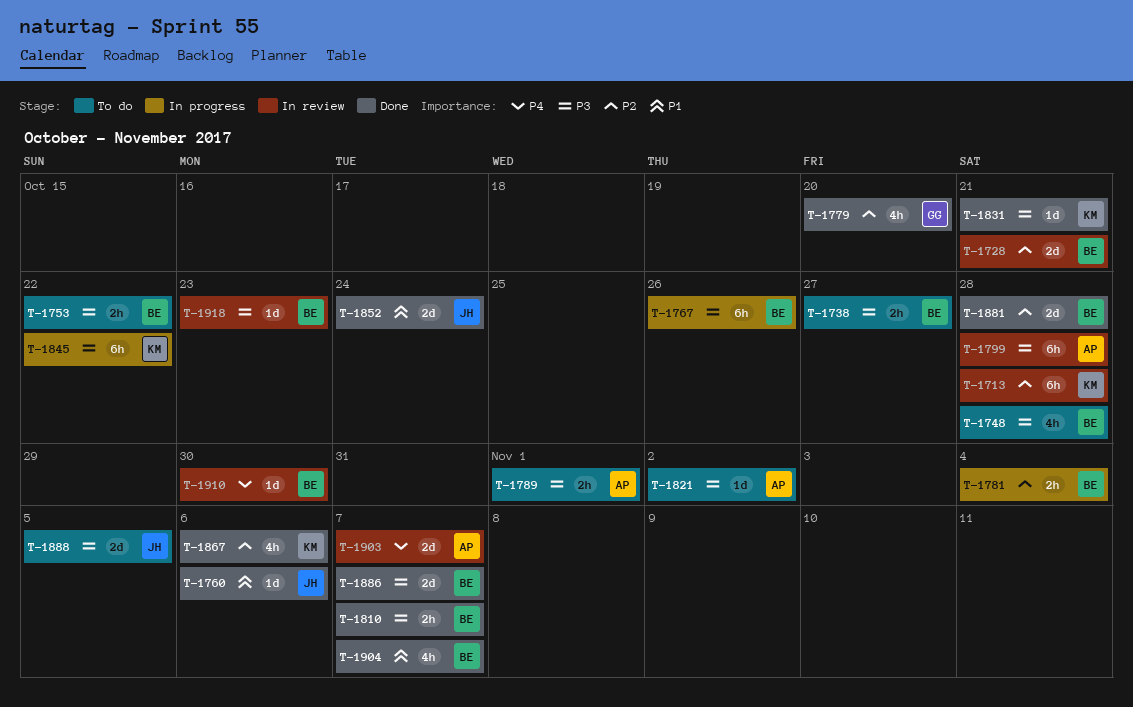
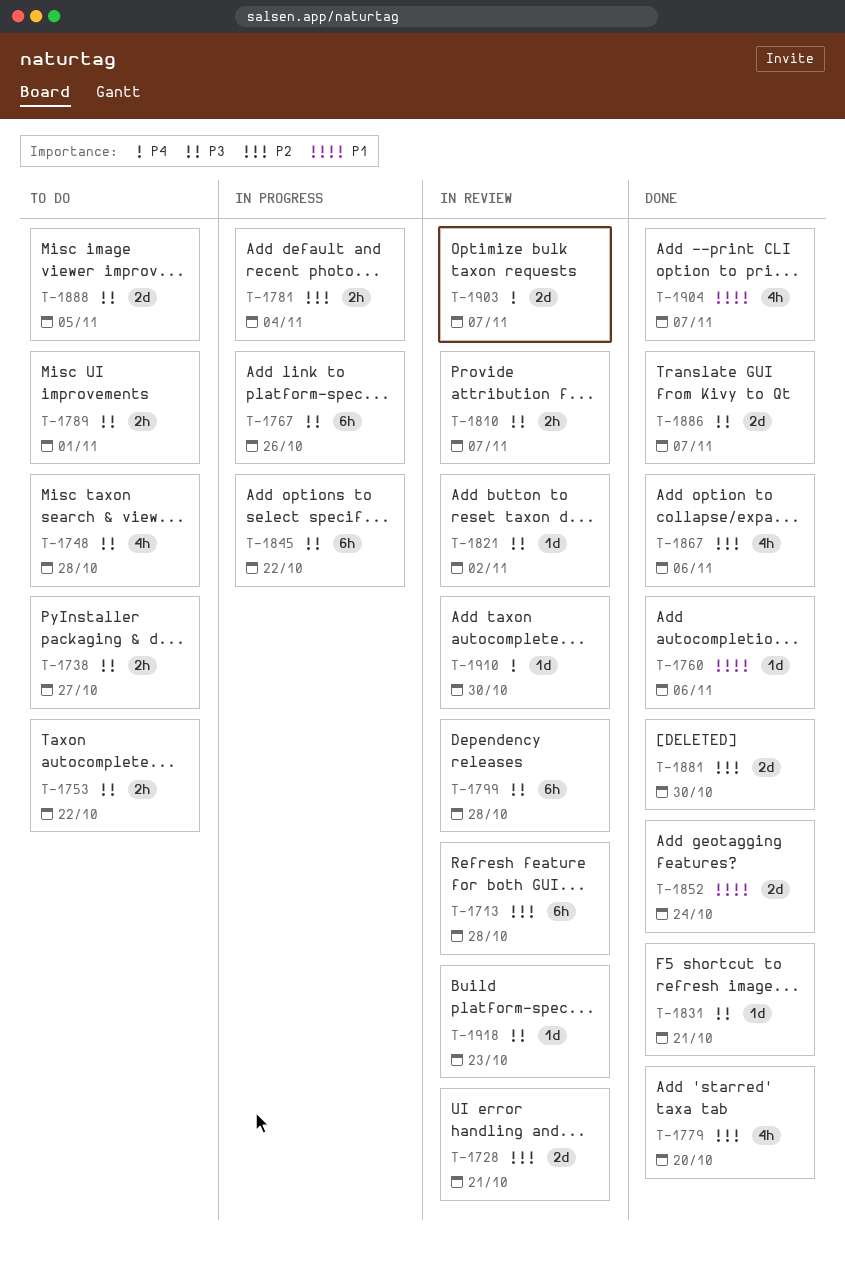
T-1810, status: Done -> In review
T-1821, status: To do -> In review
T-1881, due: Oct 28 -> Oct 30

